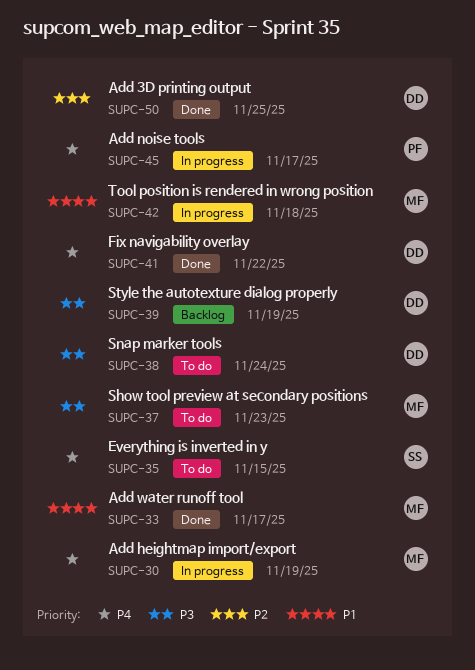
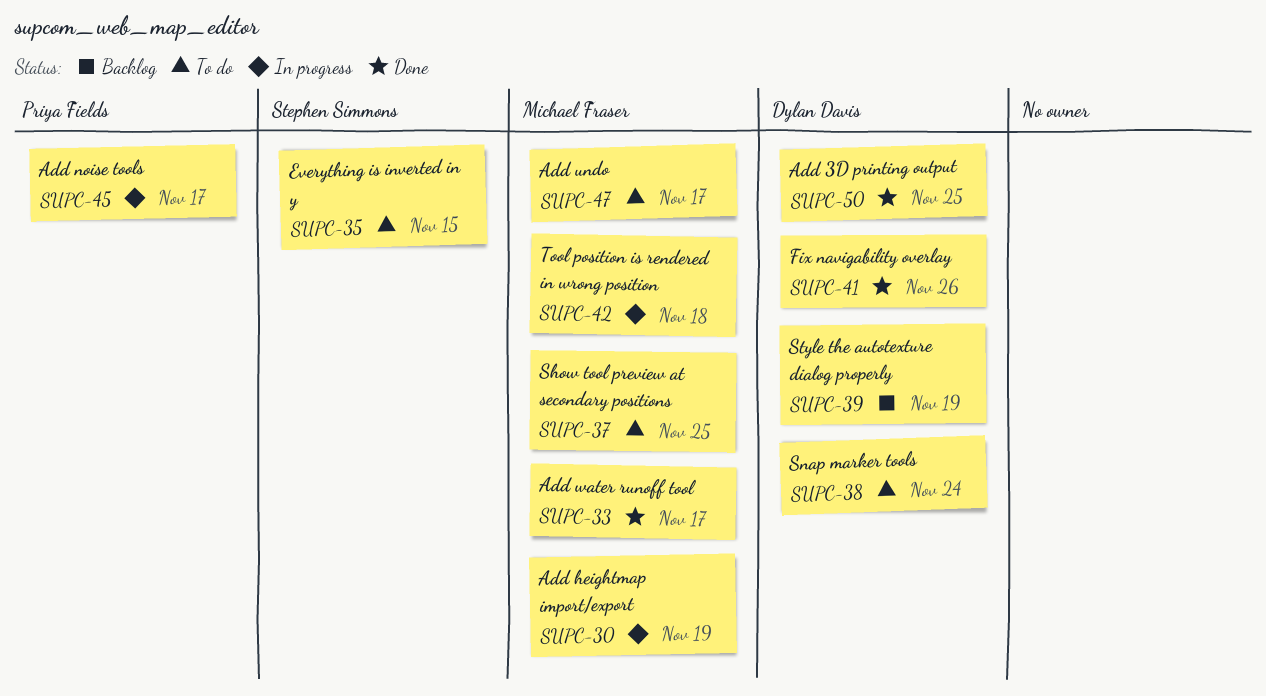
SUPC-37, due: Nov 23 -> Nov 25
SUPC-41, due: Nov 22 -> Nov 26
SUPC-47: none -> present

